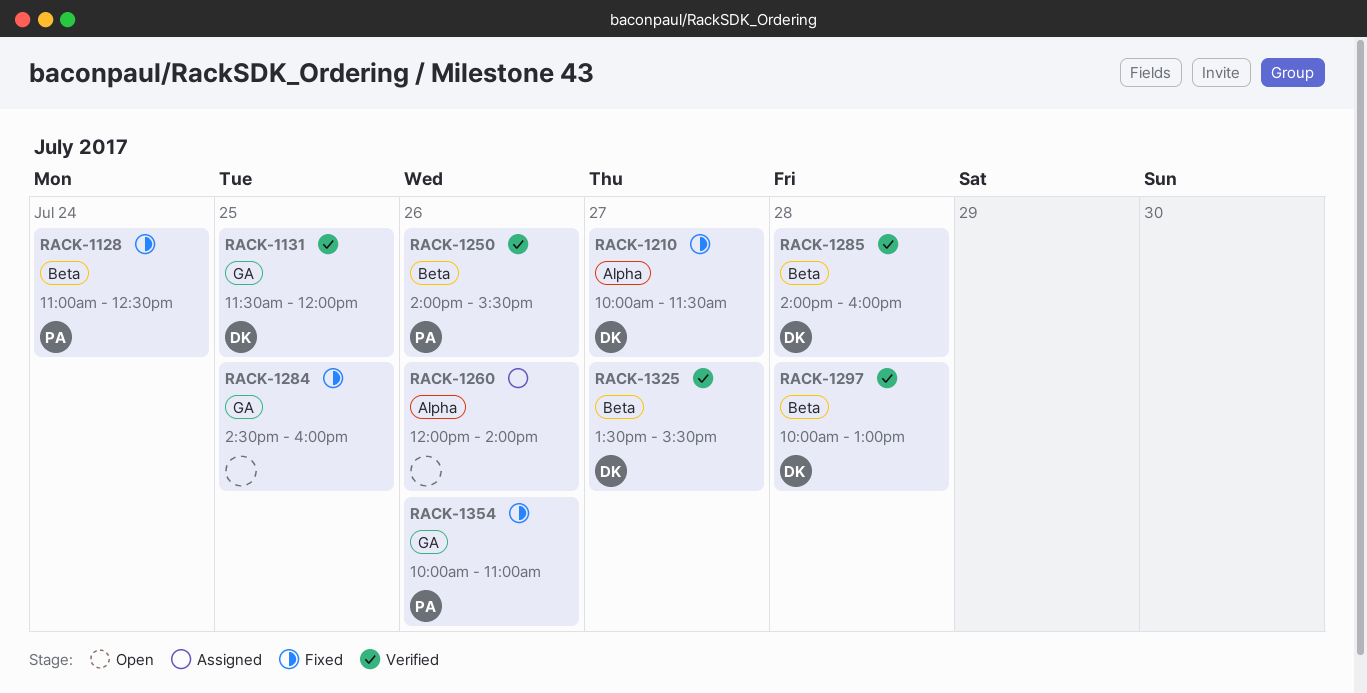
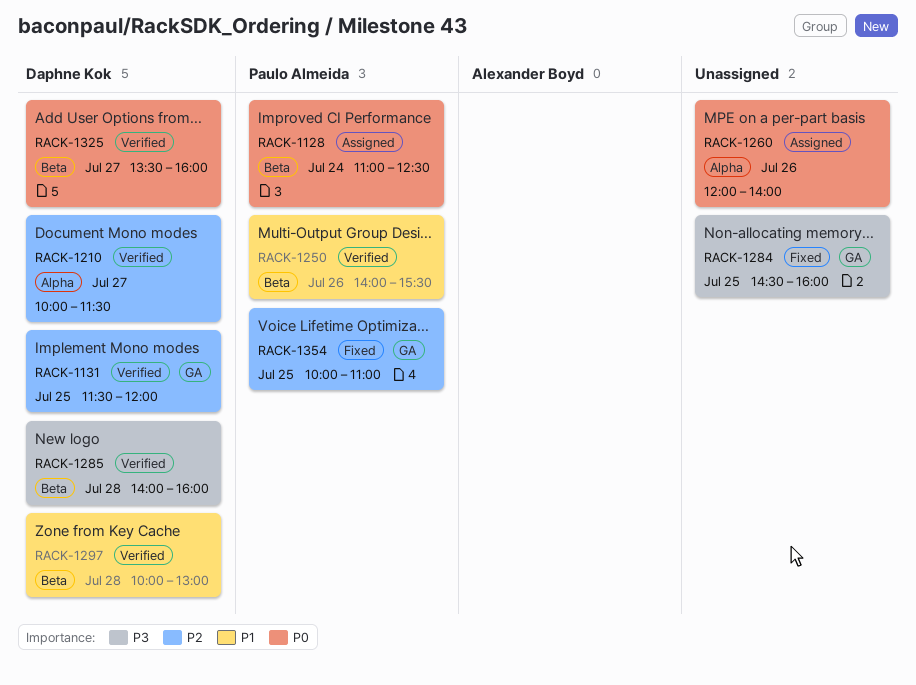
RACK-1128, status: Fixed -> Assigned
RACK-1210, status: Fixed -> Verified
RACK-1325, ends: 15:30 -> 16:00
RACK-1354, day: Jul 26 -> Jul 25

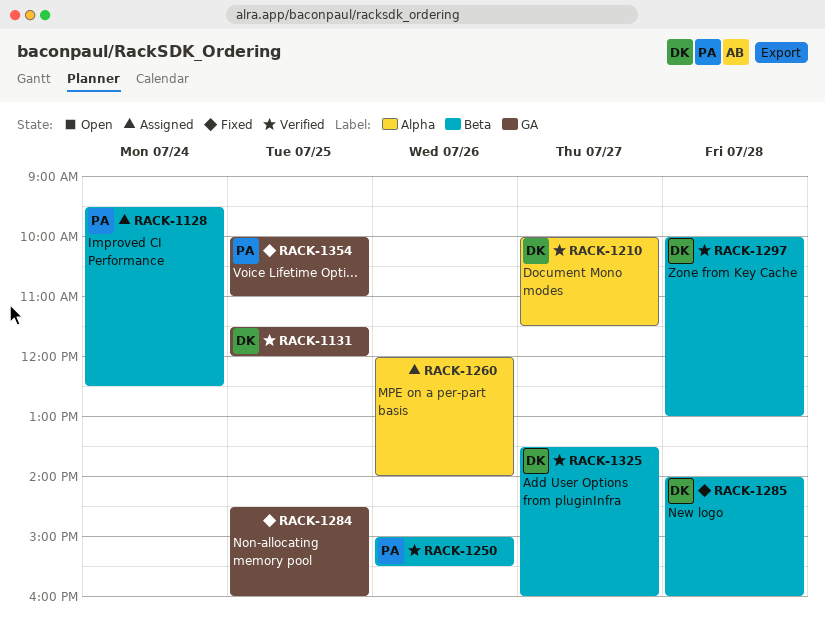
RACK-1128, begins: 11:00 -> 09:30
RACK-1250, begins: 14:00 -> 15:00
RACK-1285, status: Verified -> Fixed

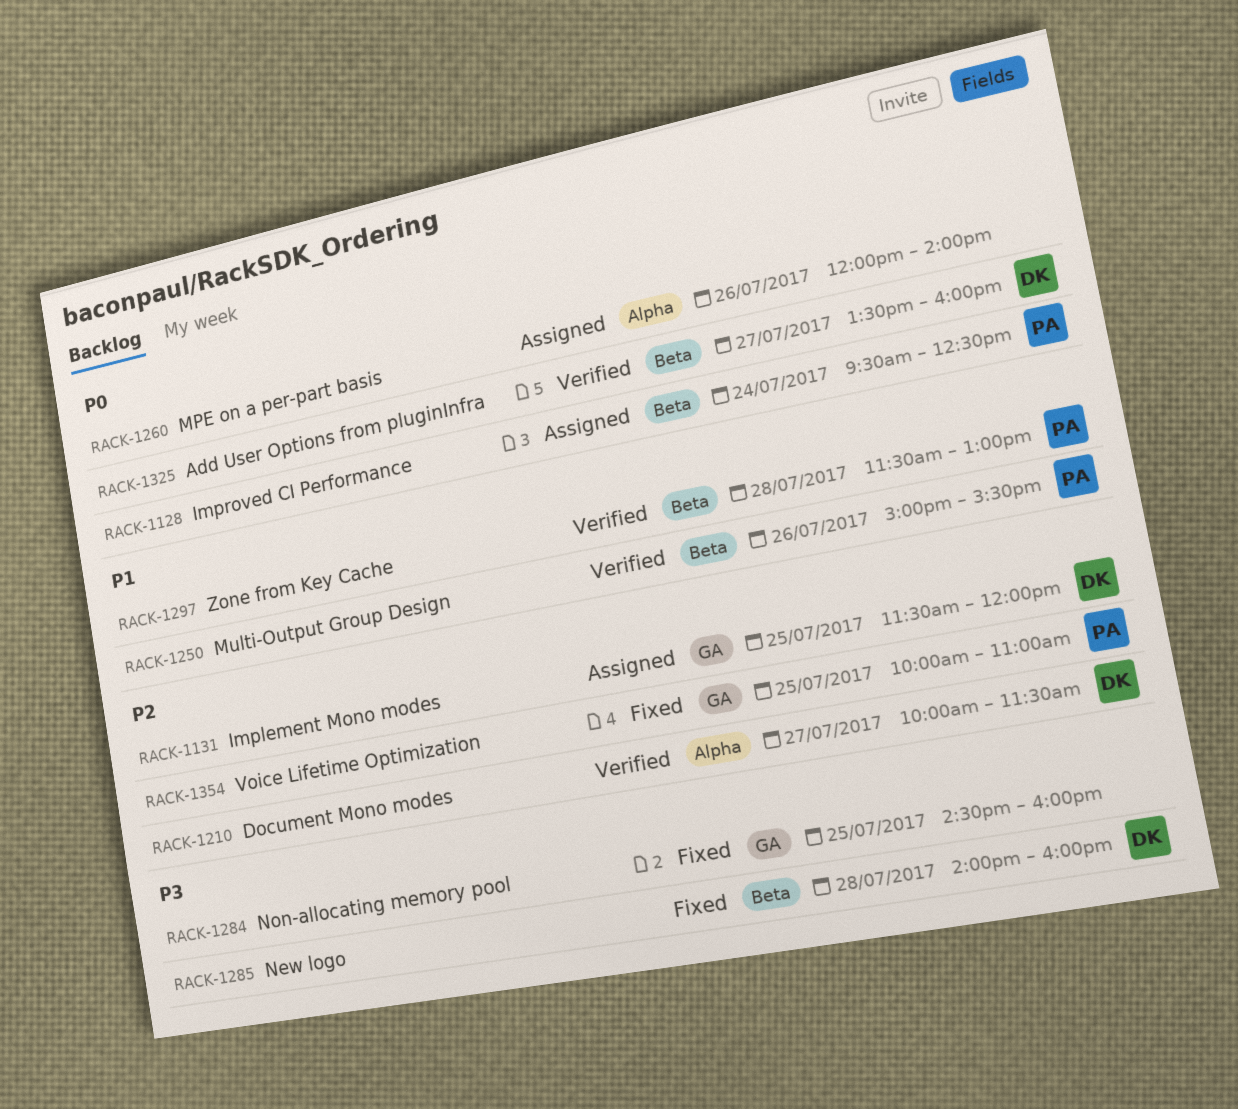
RACK-1131, status: Verified -> Assigned
RACK-1297, owner: DK -> PA
RACK-1297, begins: 10:00 -> 11:30

